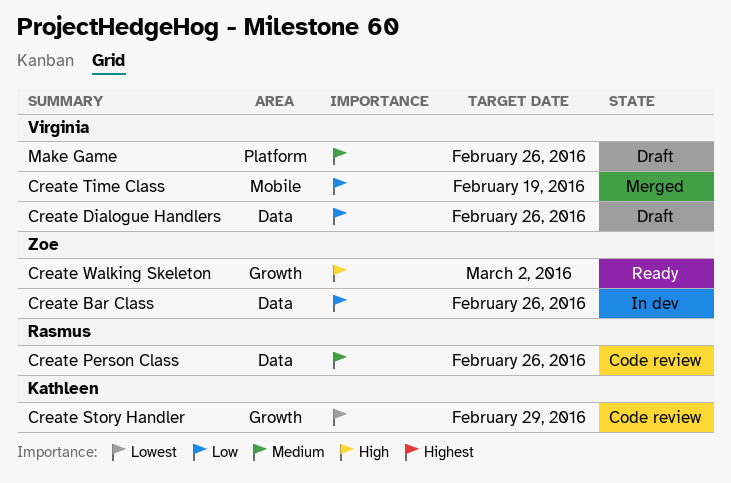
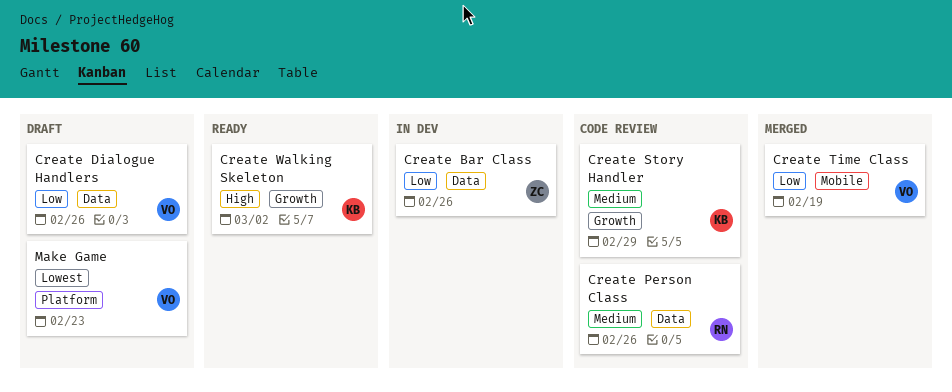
Create Story Handler, priority: Lowest -> Medium
Create Walking Skeleton, owner: Zoe -> Kathleen
Make Game, priority: Medium -> Lowest
Make Game, due: Feb 26 -> Feb 23

